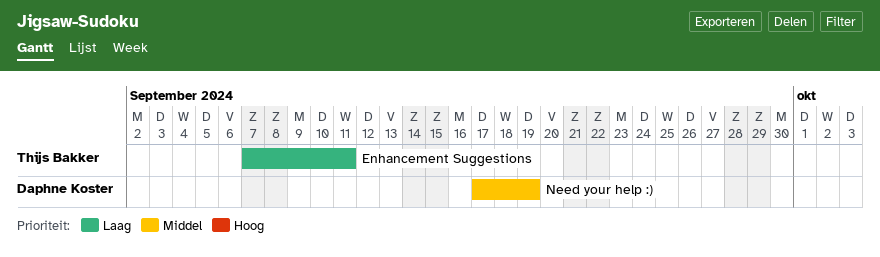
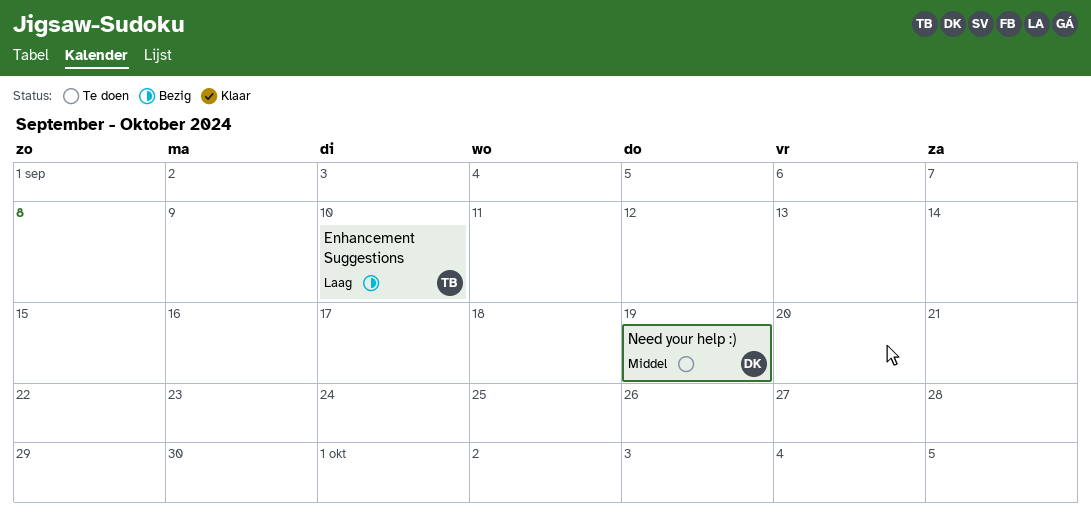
Enhancement Suggestions, due: Sep 11 -> Sep 10

